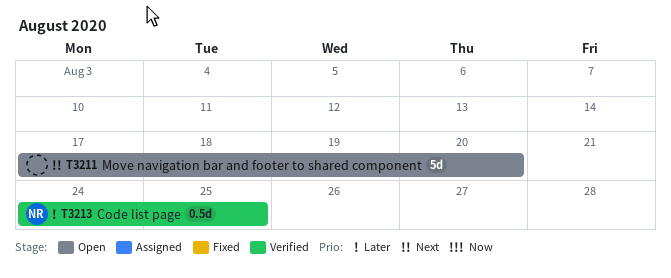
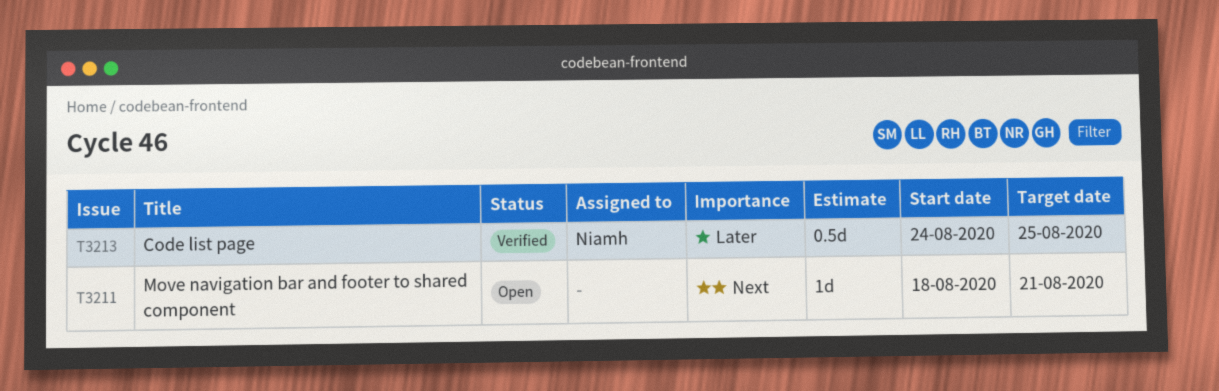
T3211, estimate: 5d -> 1d
T3211, start: Aug 17 -> Aug 18
T3211, due: Aug 20 -> Aug 21

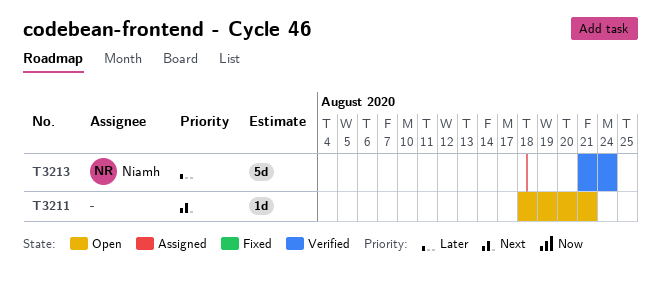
T3213, estimate: 0.5d -> 5d
T3213, start: Aug 24 -> Aug 21
T3213, due: Aug 25 -> Aug 24

